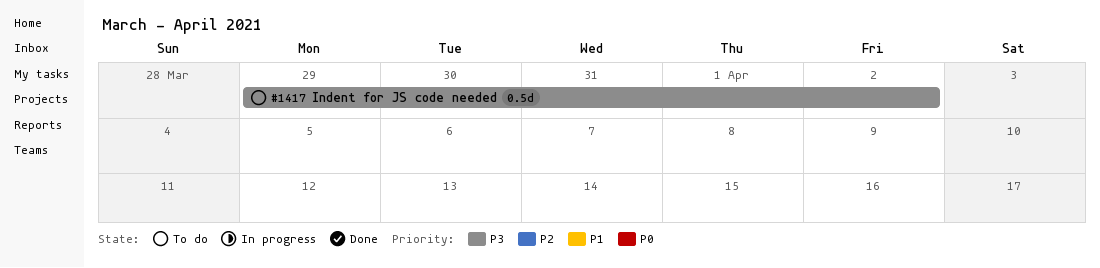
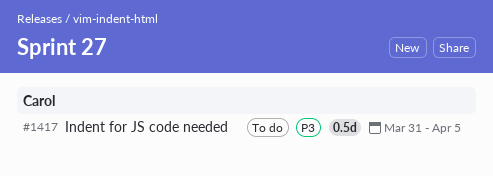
#1417, start: Mar 29 -> Mar 31
#1417, due: Apr 2 -> Apr 5

